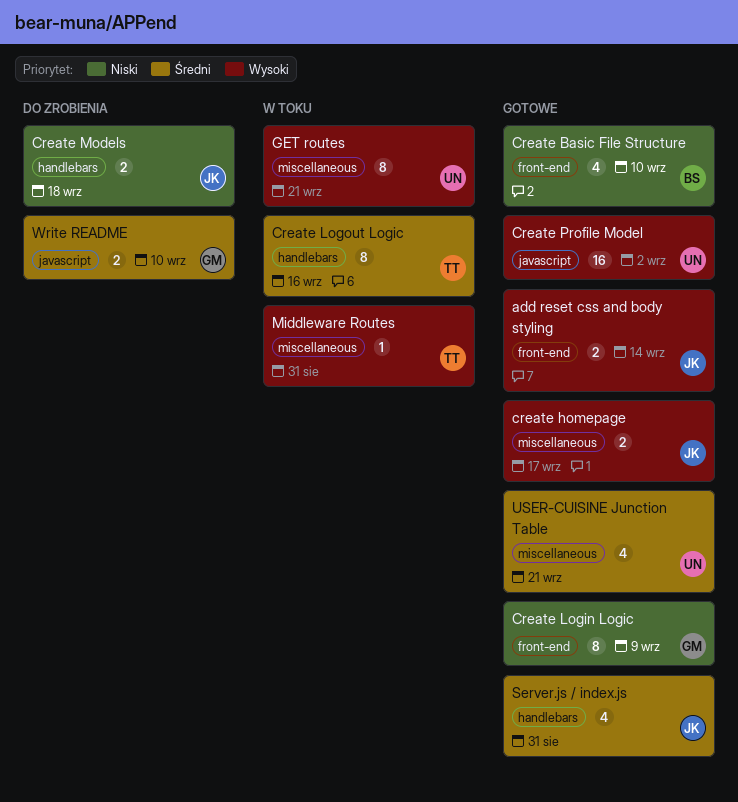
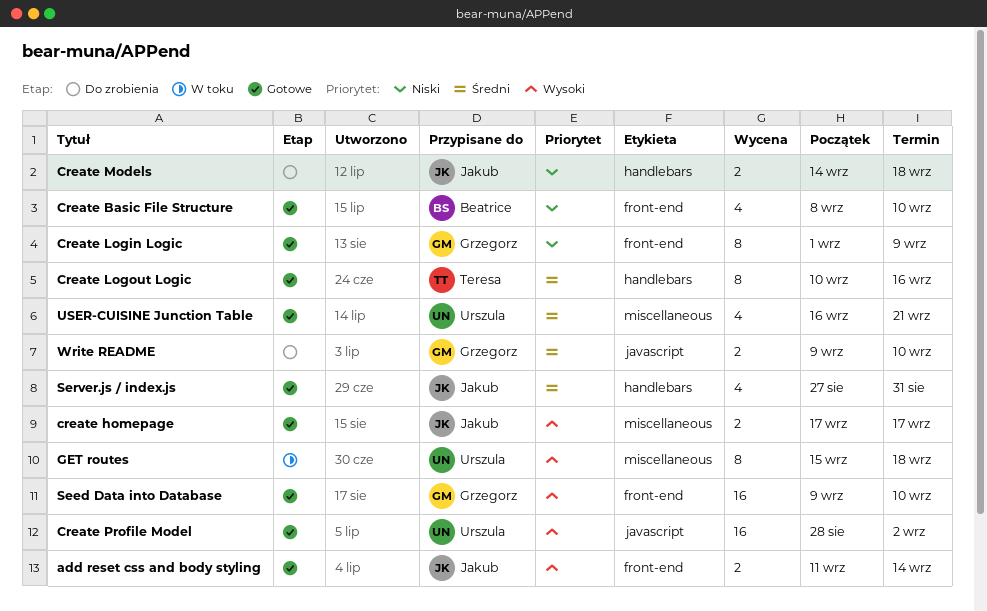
Create Logout Logic, status: W toku -> Gotowe
GET routes, due: Sep 21 -> Sep 18
Middleware Routes: present -> none
Seed Data into Database: none -> present

